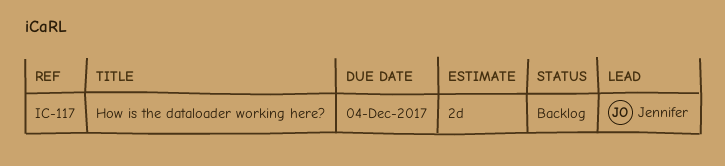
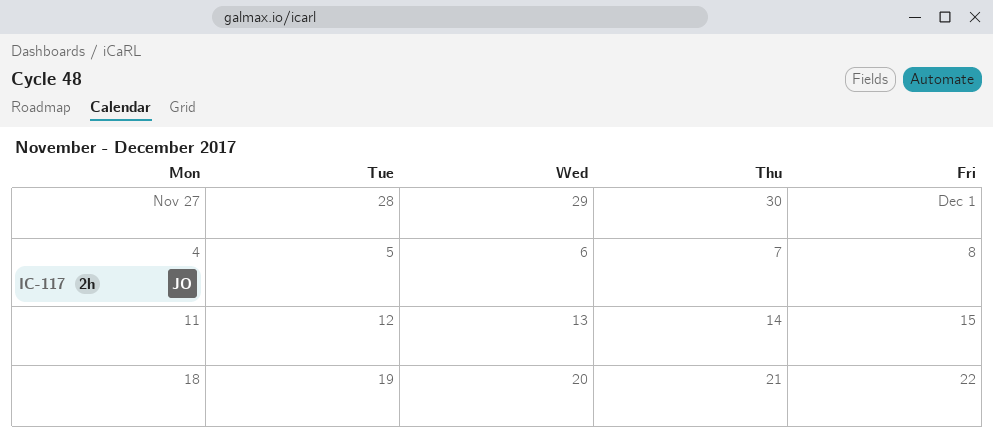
IC-117, estimate: 2d -> 2h

